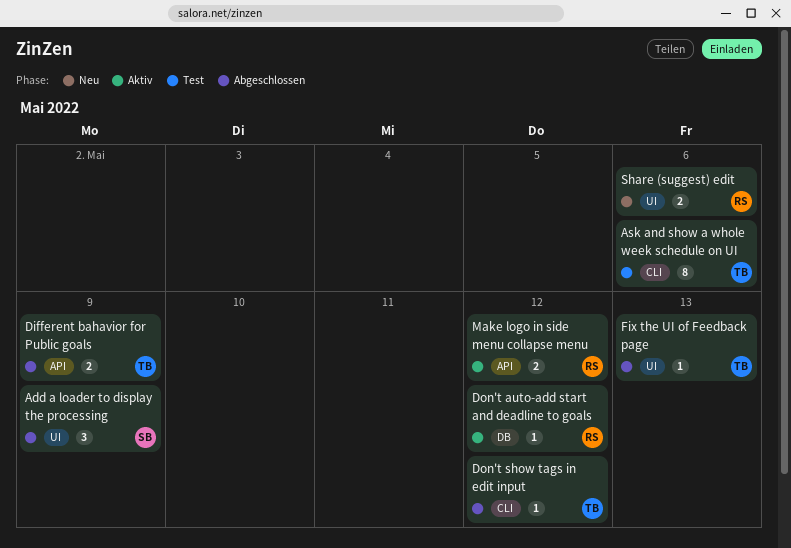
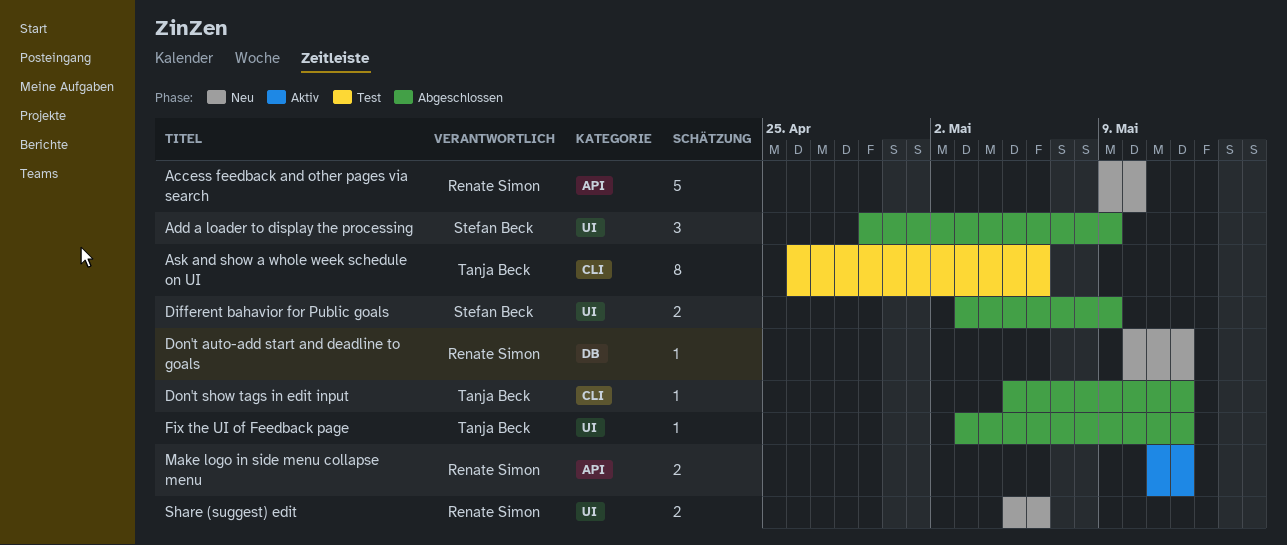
Access feedback and other pages via search: none -> present
Different bahavior for Public goals, owner: Tanja Beck -> Stefan Beck
Different bahavior for Public goals, label: API -> UI
Don't auto-add start and deadline to goals, status: Aktiv -> Neu
Fix the UI of Feedback page, due: May 13 -> May 12

